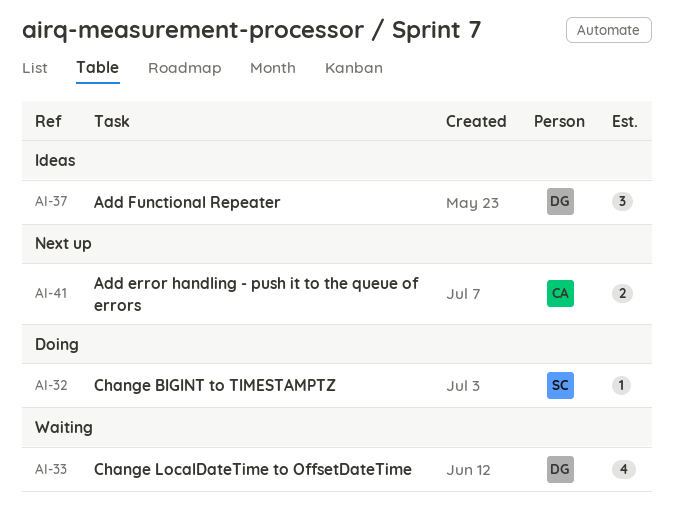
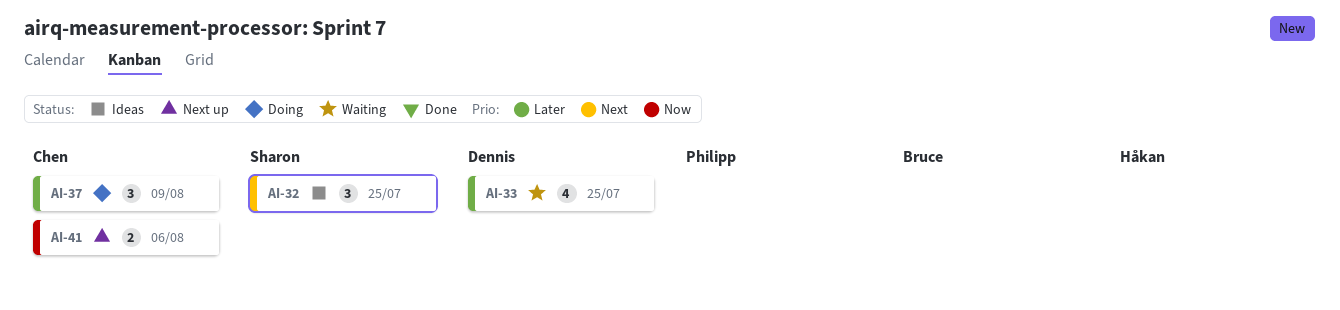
AI-32, status: Doing -> Ideas
AI-32, estimate: 1 -> 3
AI-37, status: Ideas -> Doing
AI-37, owner: Dennis -> Chen

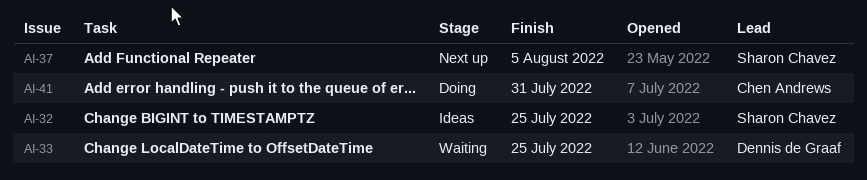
AI-37, status: Doing -> Next up
AI-37, owner: Chen Andrews -> Sharon Chavez
AI-37, due: Aug 9 -> Aug 5
AI-41, status: Next up -> Doing
AI-41, due: Aug 6 -> Jul 31

